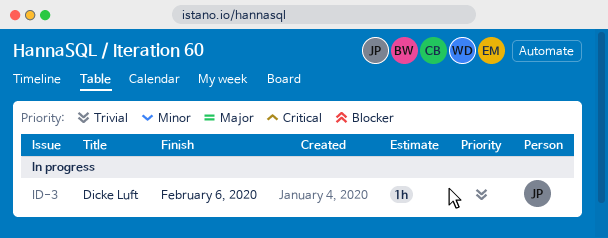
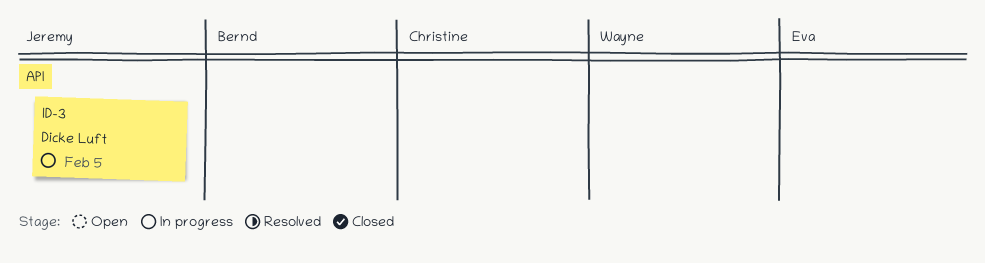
ID-3, due: Feb 6 -> Feb 5

